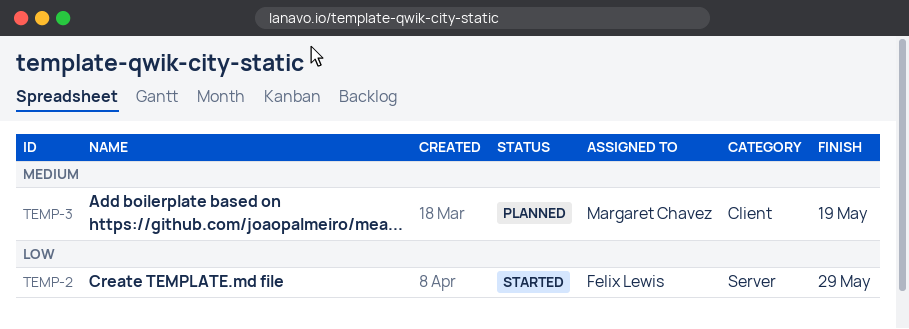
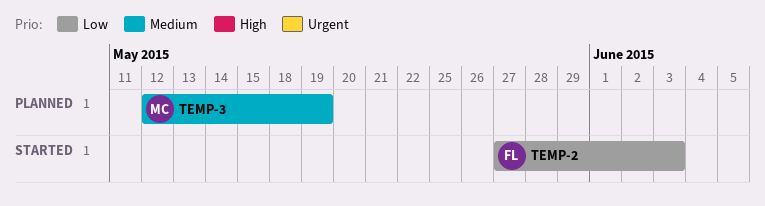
TEMP-2, due: May 29 -> Jun 3

